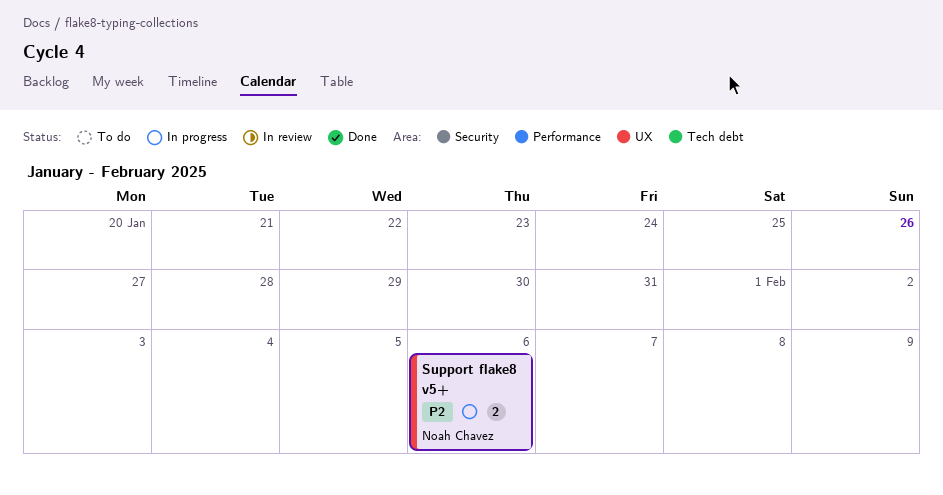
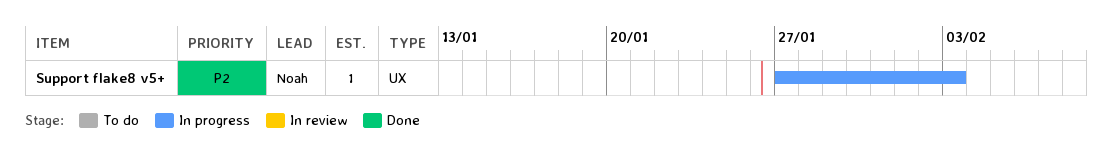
Support flake8 v5+, estimate: 2 -> 1
Support flake8 v5+, due: Feb 6 -> Feb 3

